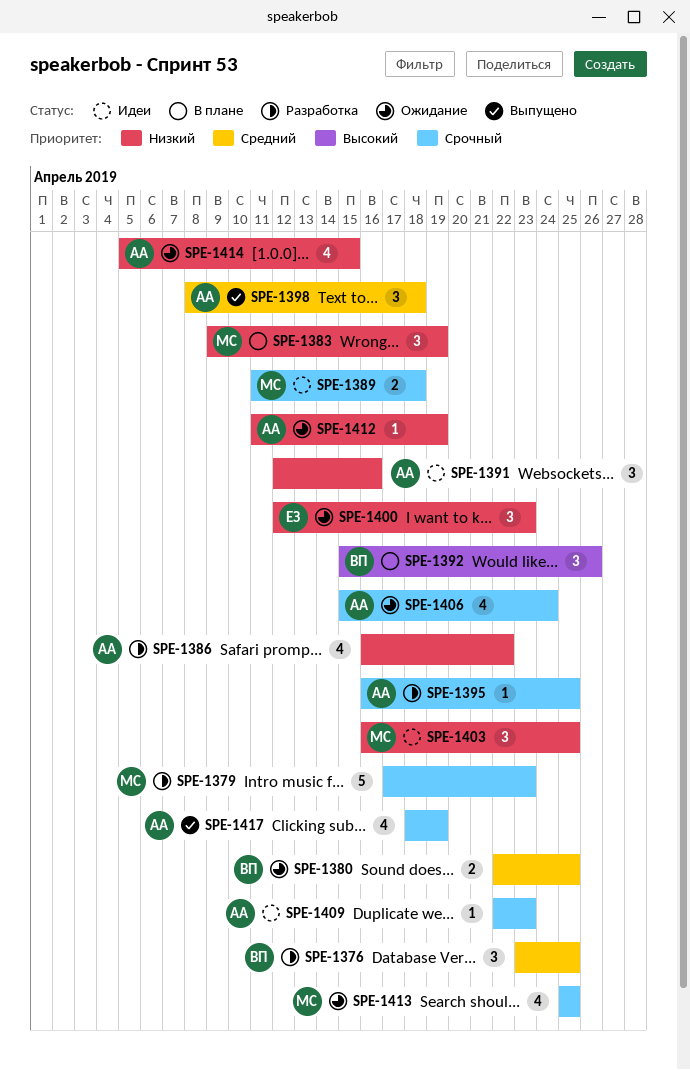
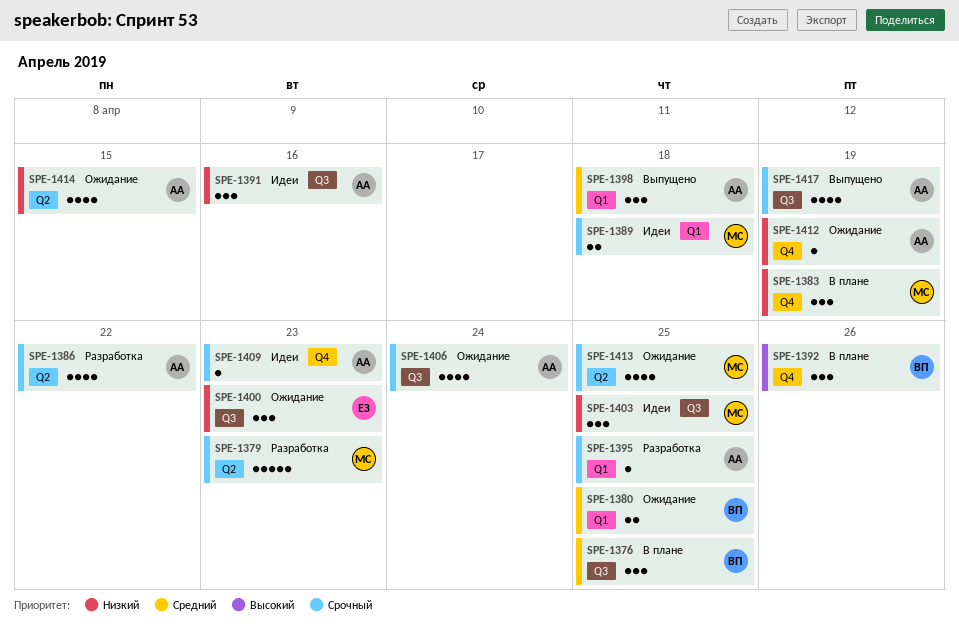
SPE-1376, status: Разработка -> В плане
SPE-1386, priority: Низкий -> Срочный

